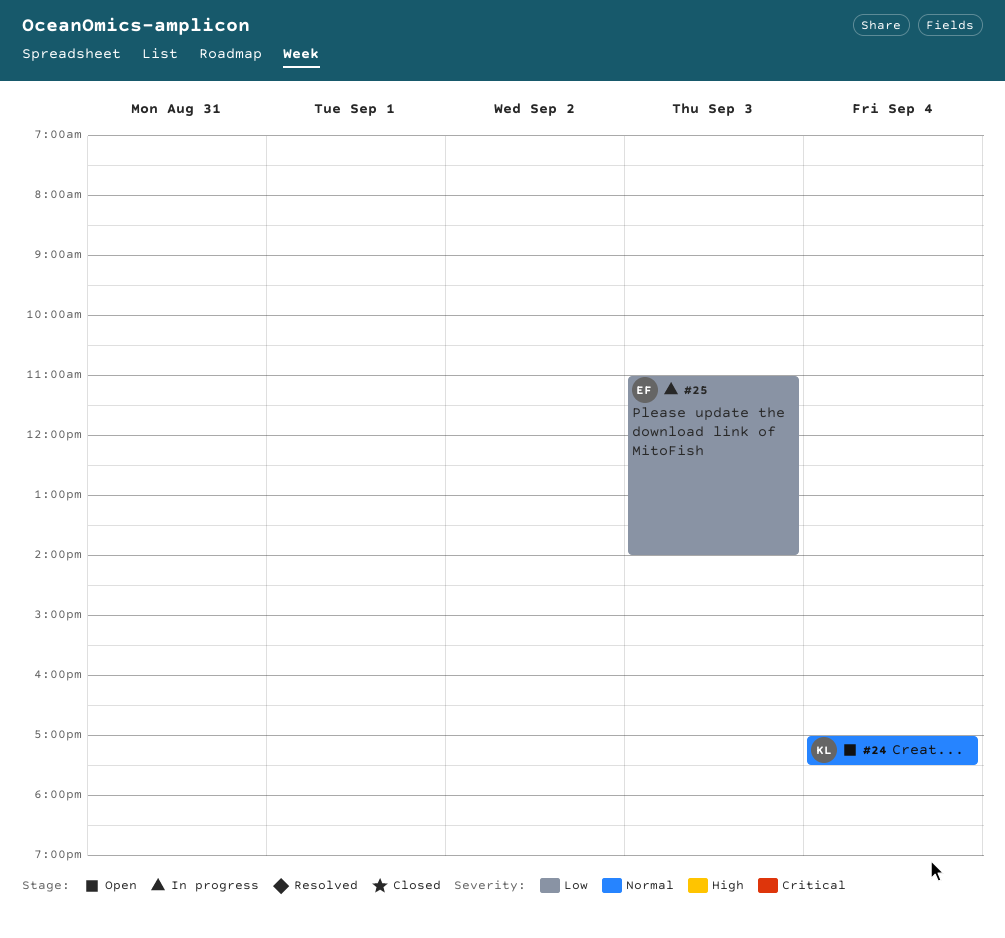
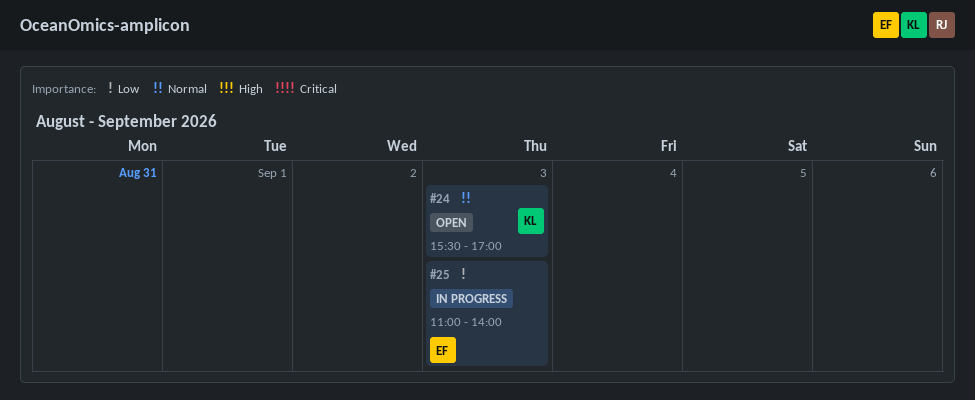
#24, day: Sep 4 -> Sep 3
#24, begins: 17:00 -> 15:30
#24, ends: 17:30 -> 17:00

